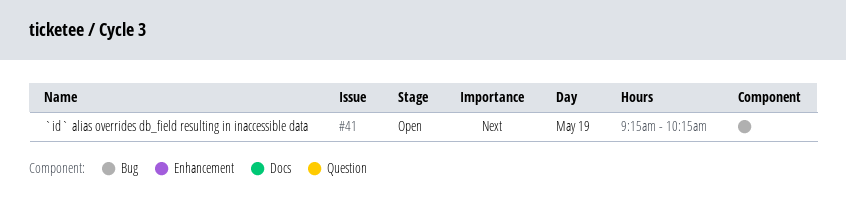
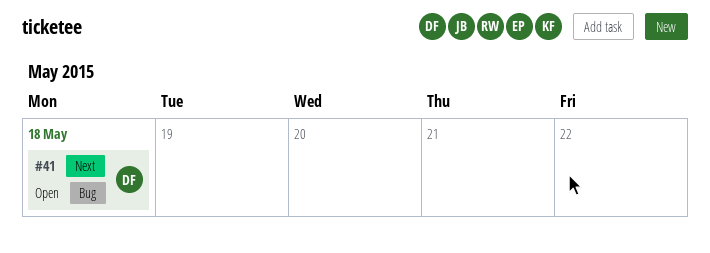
#41, day: May 19 -> May 18

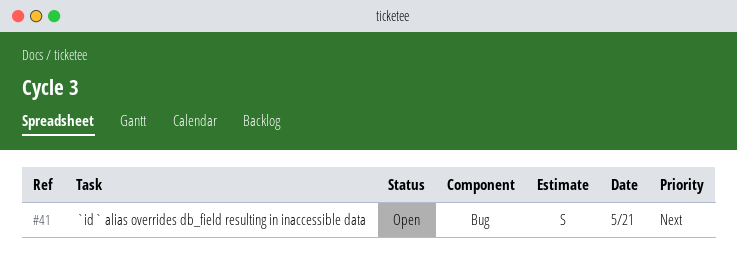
#41, day: May 18 -> May 21

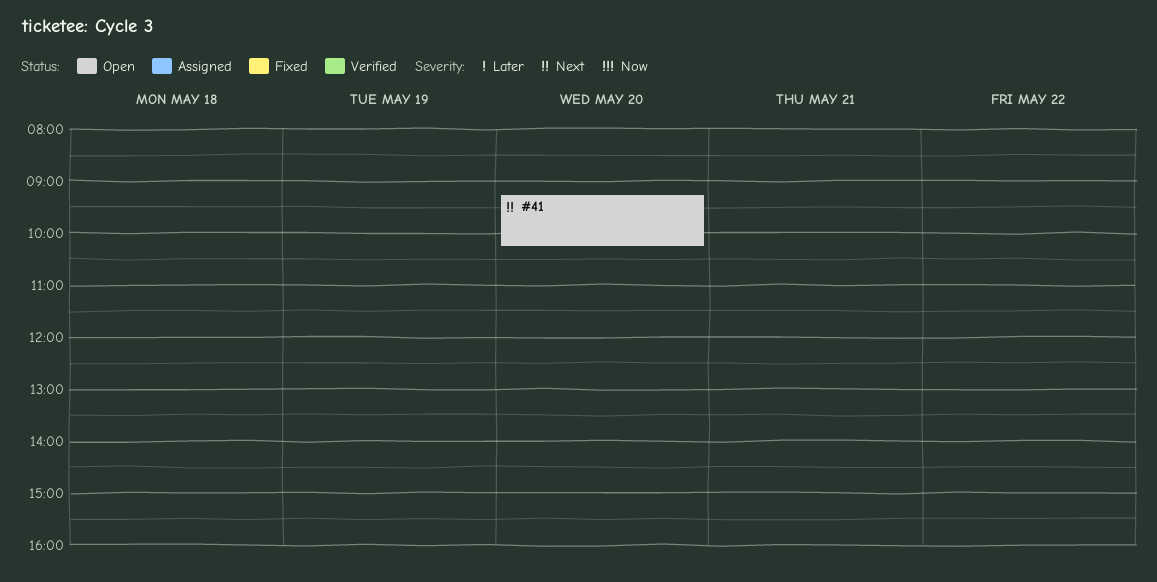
#41, day: May 21 -> May 20

